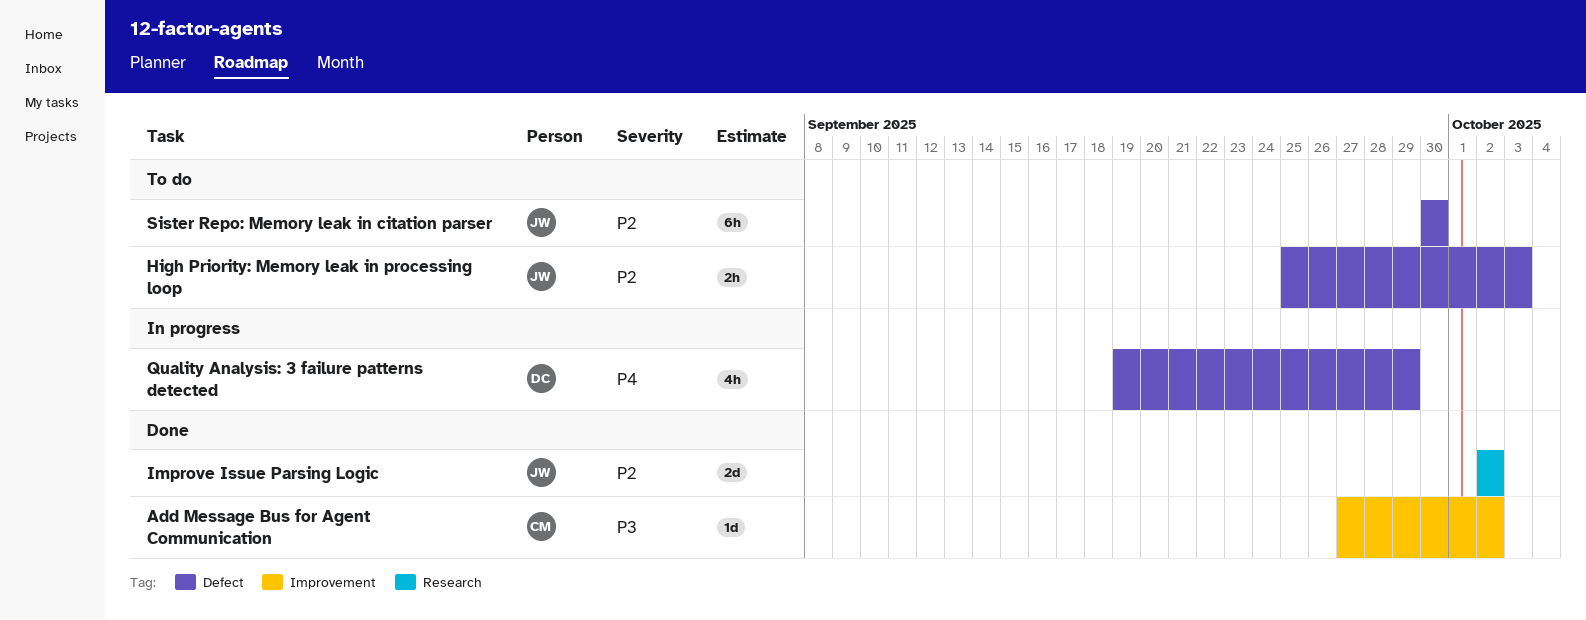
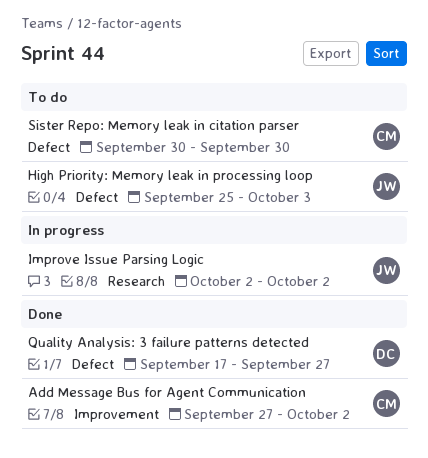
Improve Issue Parsing Logic, status: Done -> In progress
Quality Analysis: 3 failure patterns detected, status: In progress -> Done
Quality Analysis: 3 failure patterns detected, start: Sep 19 -> Sep 17
Quality Analysis: 3 failure patterns detected, due: Sep 29 -> Sep 27
Sister Repo: Memory leak in citation parser, owner: JW -> CM

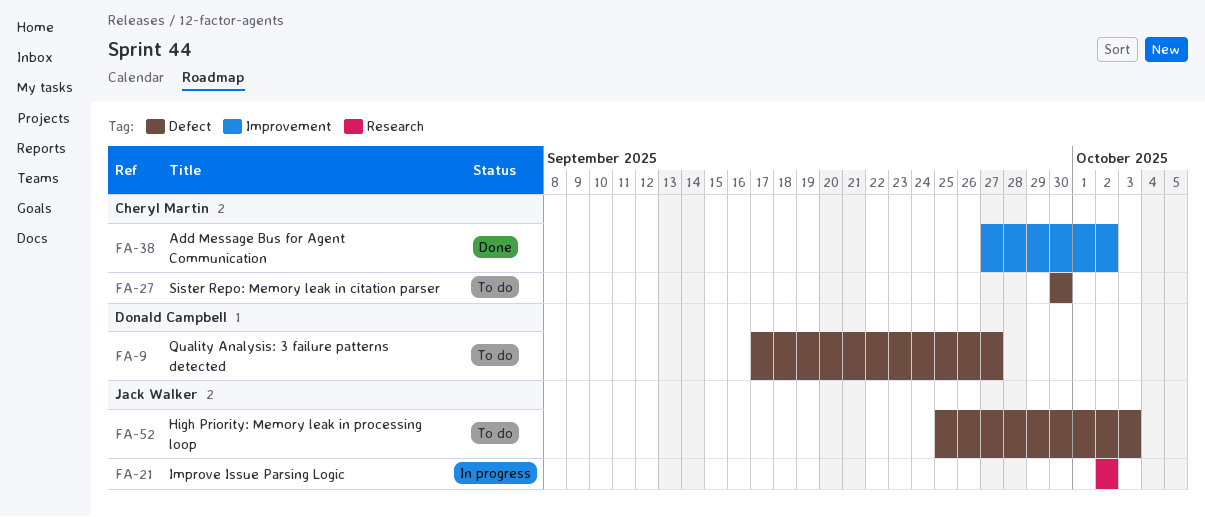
Quality Analysis: 3 failure patterns detected, status: Done -> To do

